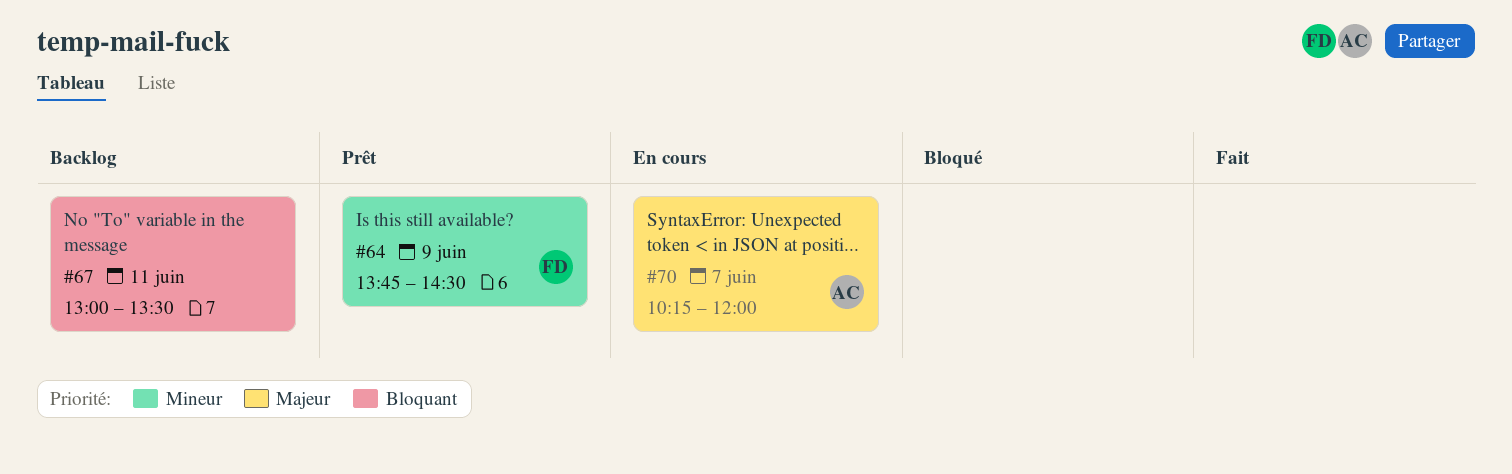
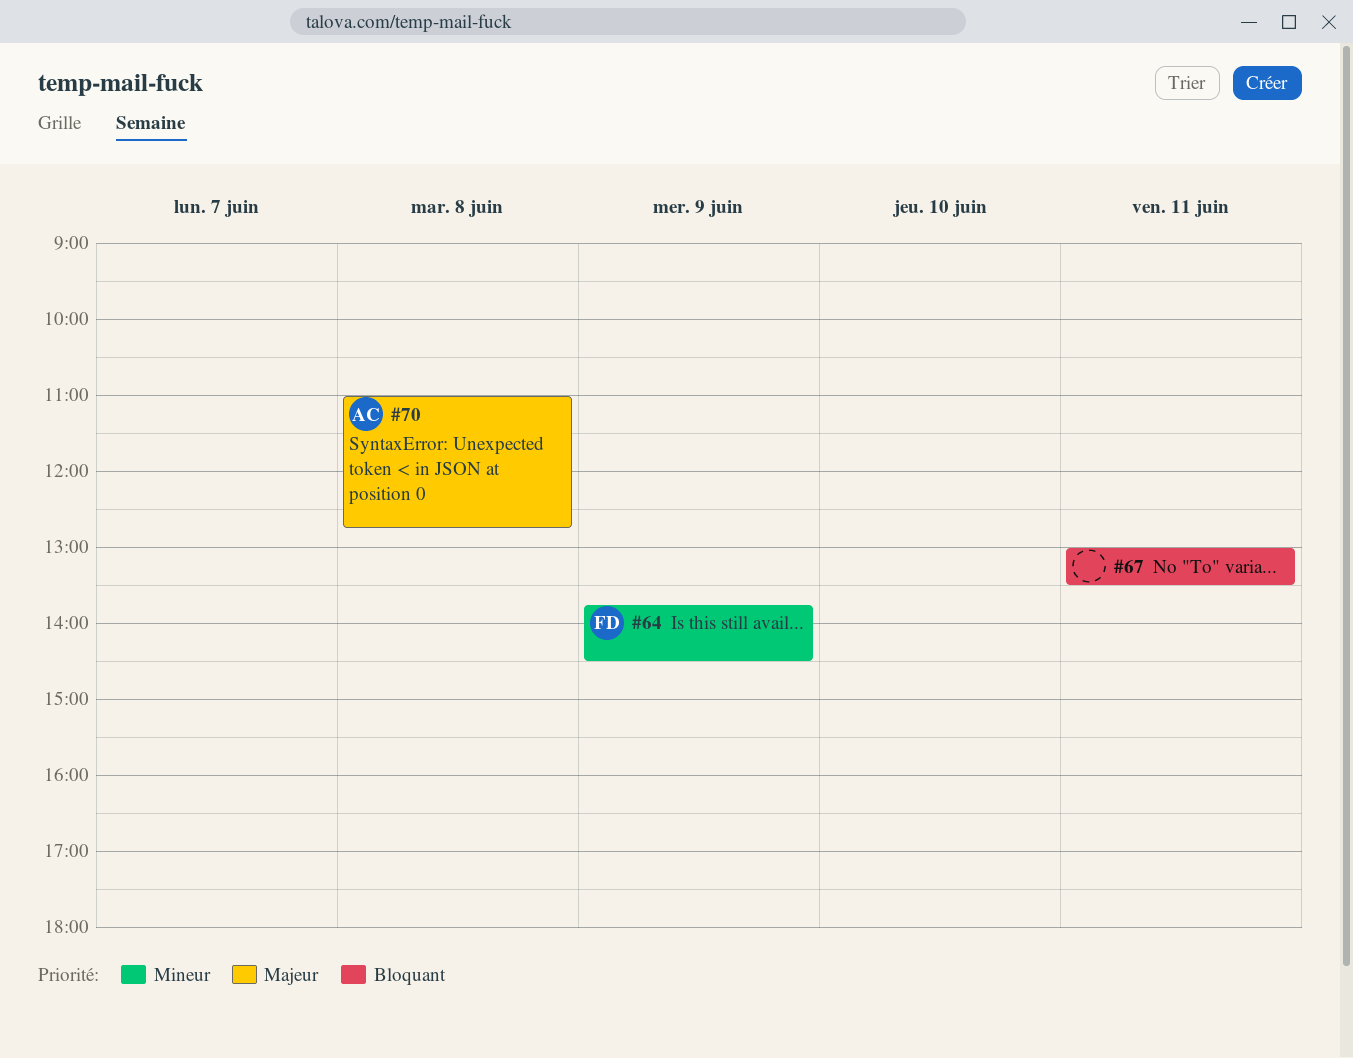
#70, day: Jun 7 -> Jun 8
#70, begins: 10:15 -> 11:00
#70, ends: 12:00 -> 12:45

